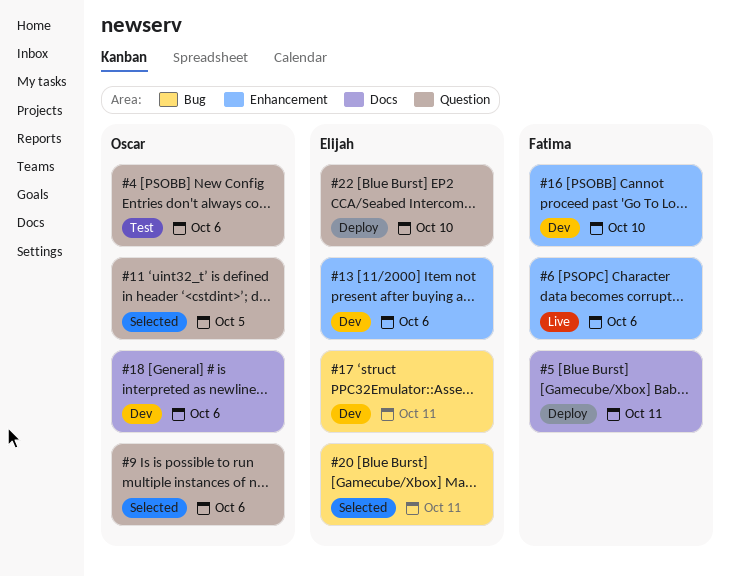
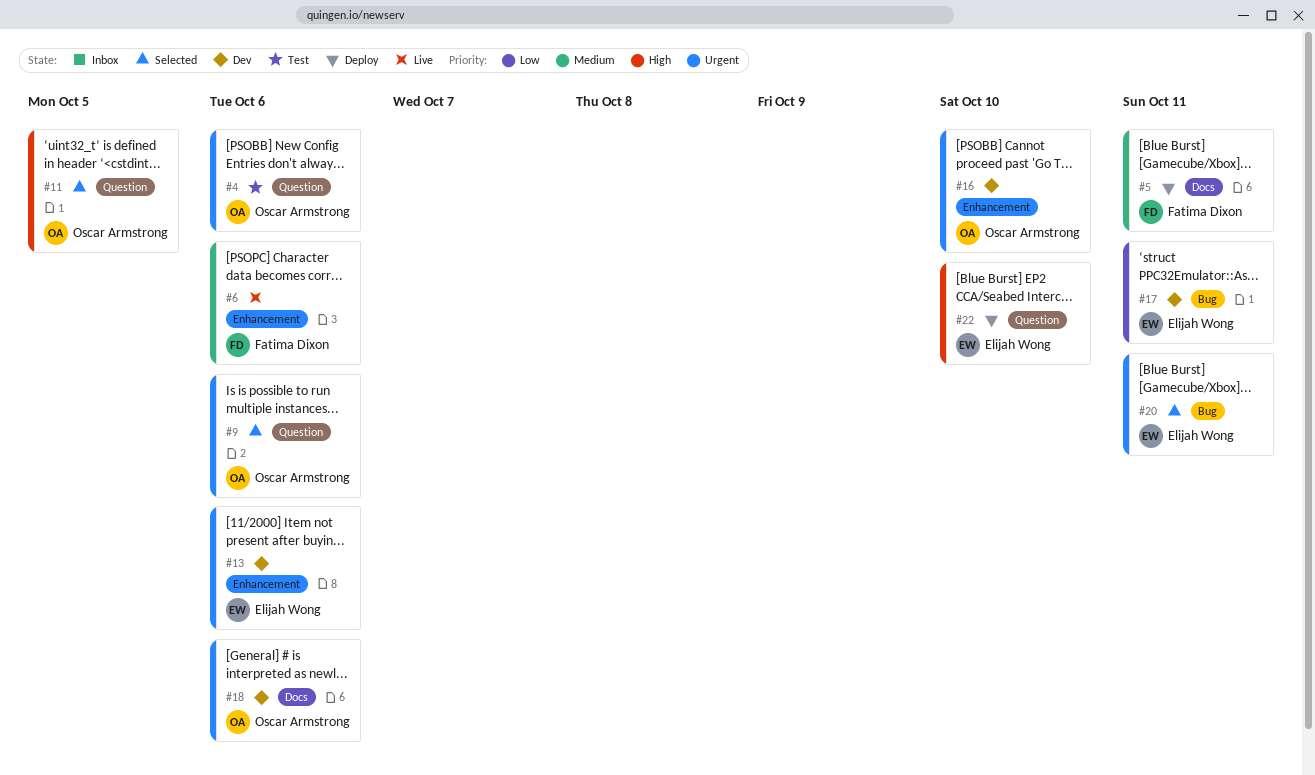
#16, owner: Fatima Dixon -> Oscar Armstrong

